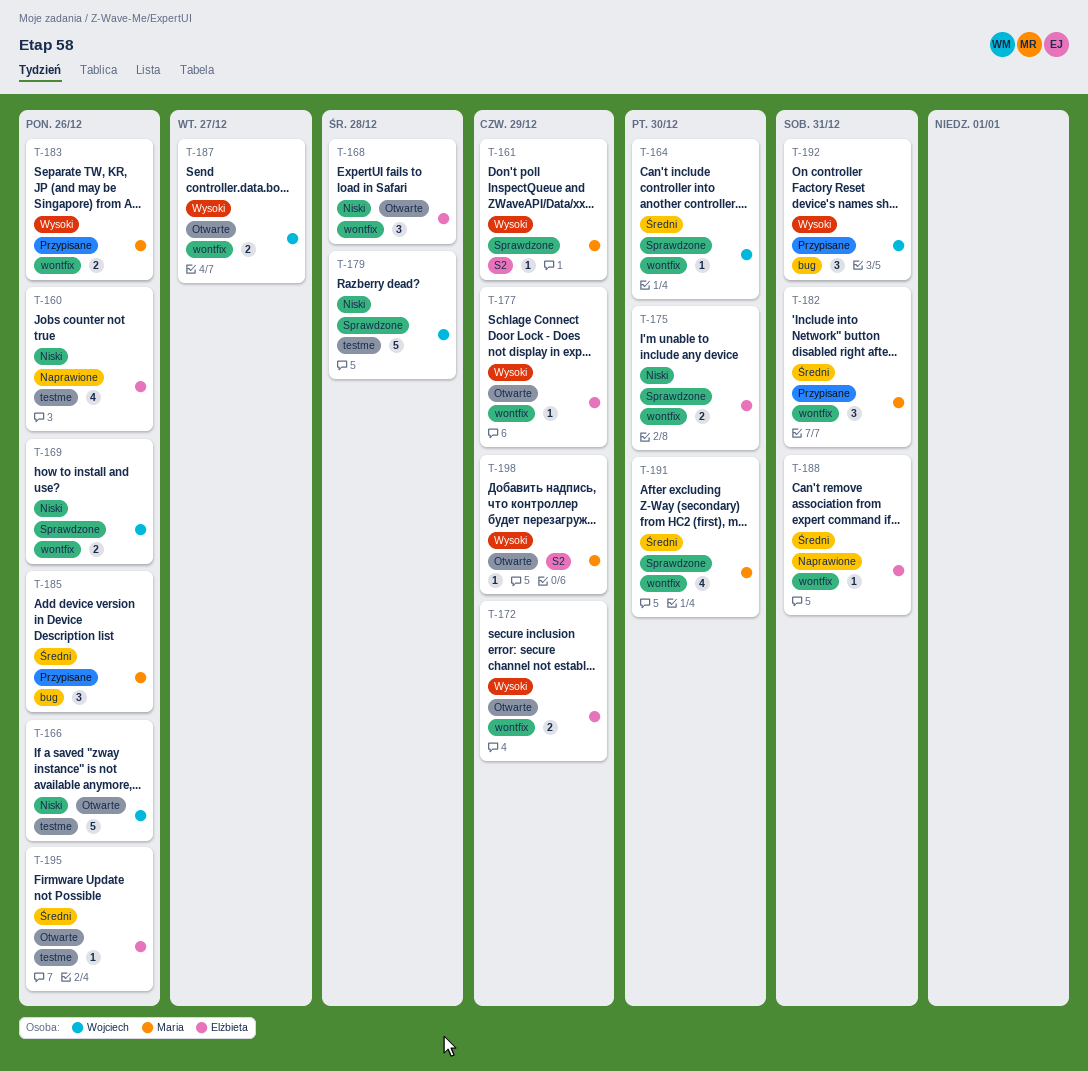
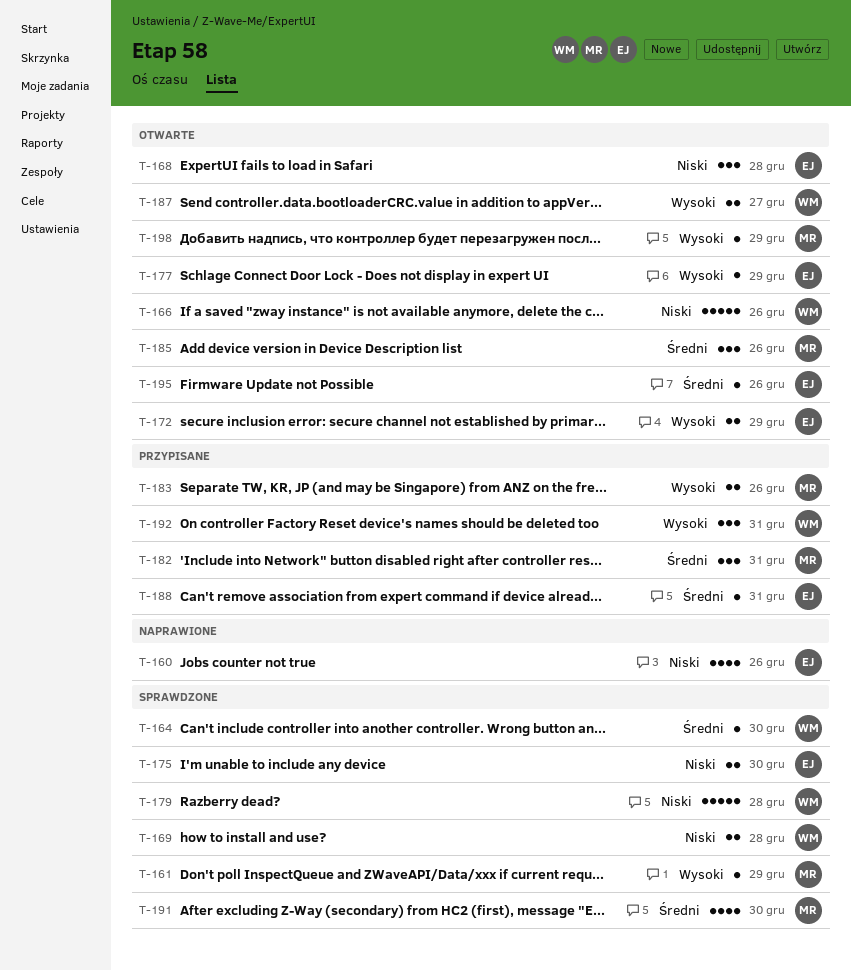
T-169, due: Dec 26 -> Dec 28
T-185, status: Przypisane -> Otwarte
T-188, status: Naprawione -> Przypisane

